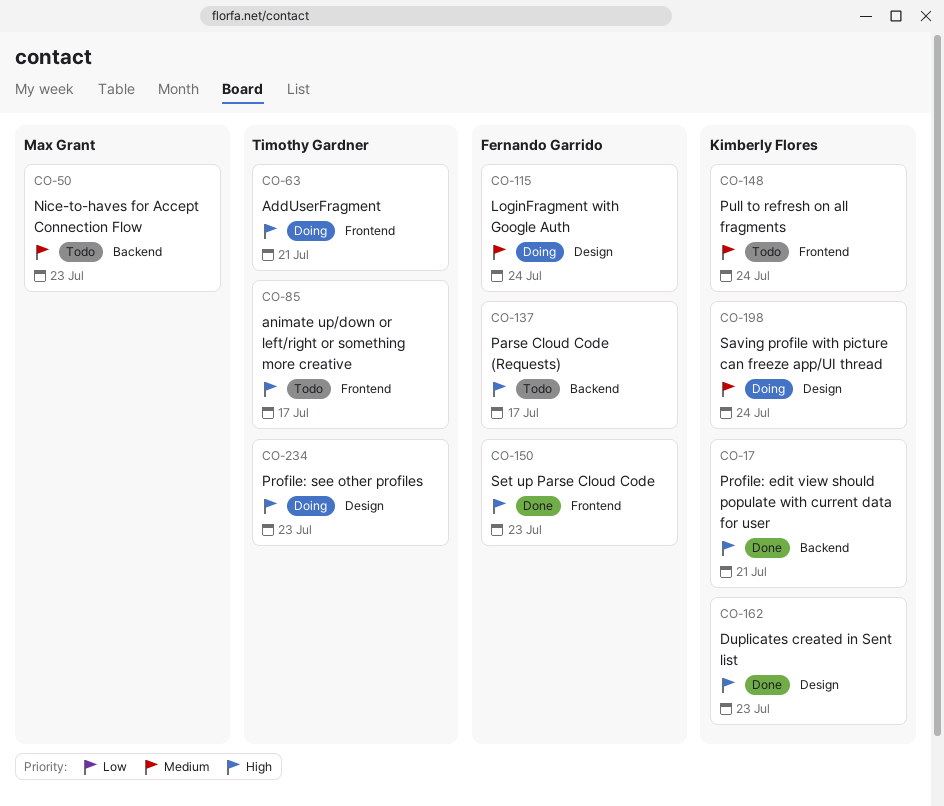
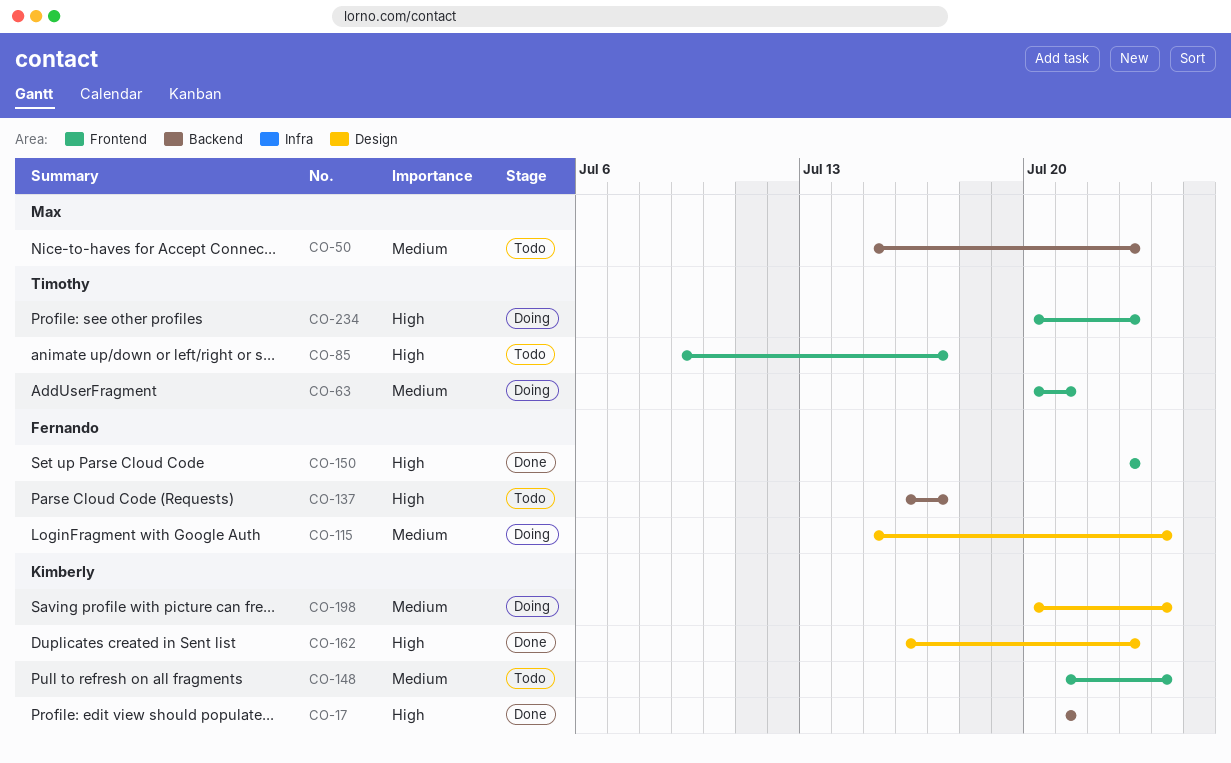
CO-63, priority: High -> Medium
CO-234, label: Design -> Frontend

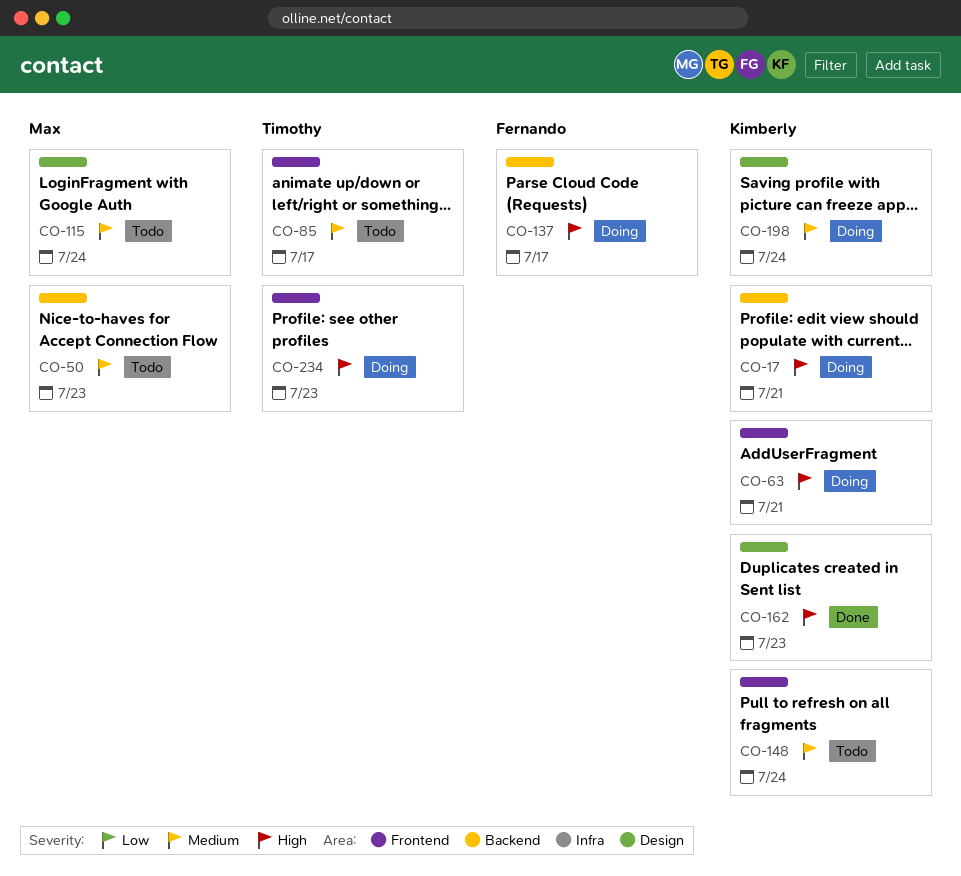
CO-17, status: Done -> Doing
CO-63, owner: Timothy -> Kimberly
CO-63, priority: Medium -> High
CO-85, priority: High -> Medium
CO-115, status: Doing -> Todo
CO-115, owner: Fernando -> Max
CO-137, status: Todo -> Doing
CO-150: present -> none

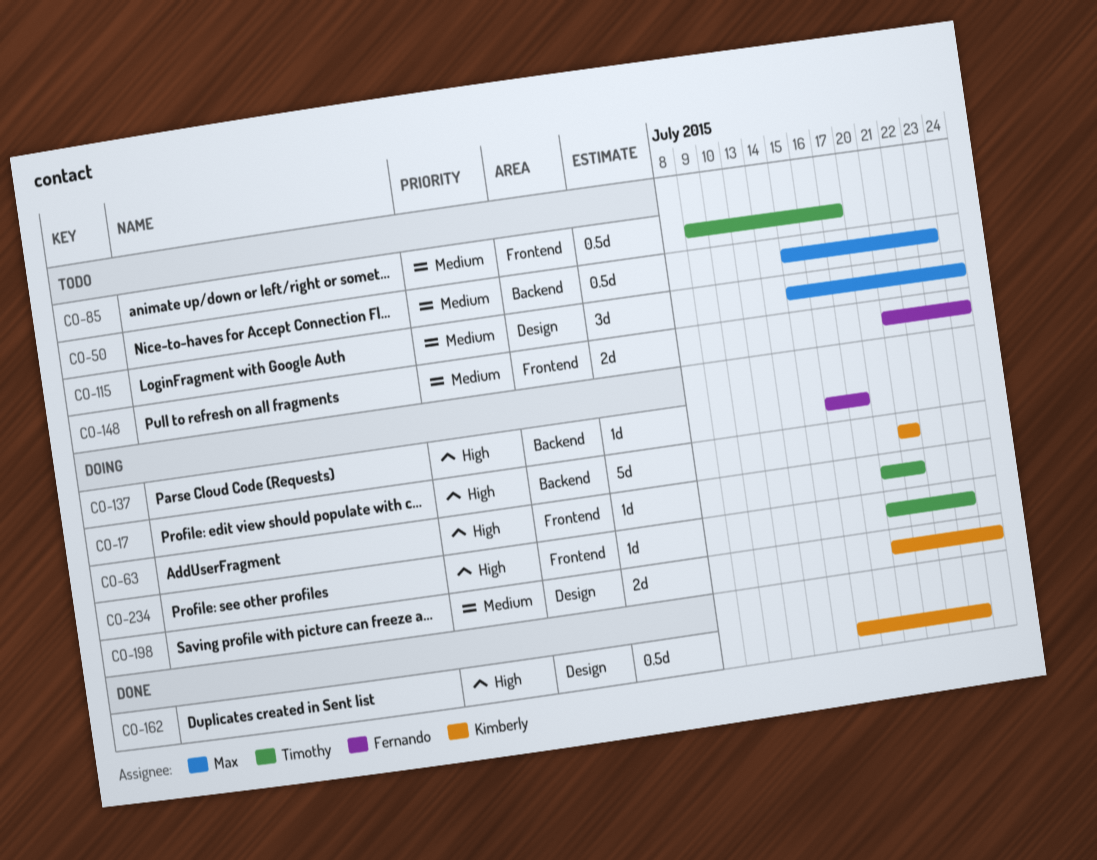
CO-63, owner: Kimberly -> Timothy
CO-148, owner: Kimberly -> Fernando

